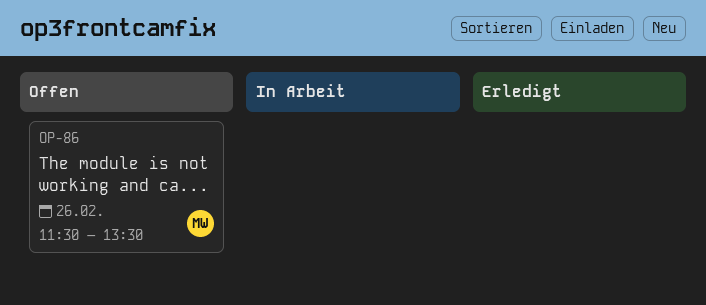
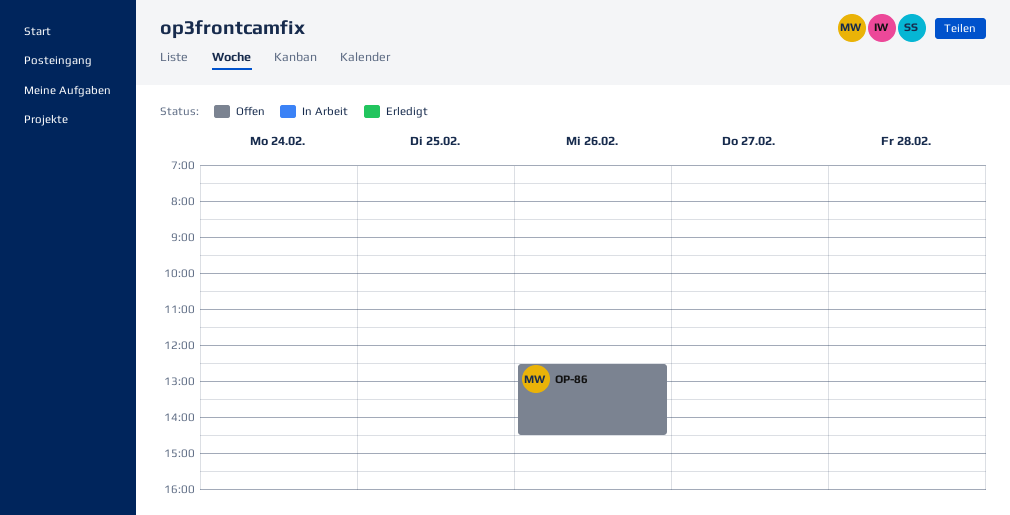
OP-86, begins: 11:30 -> 12:30
OP-86, ends: 13:30 -> 14:30

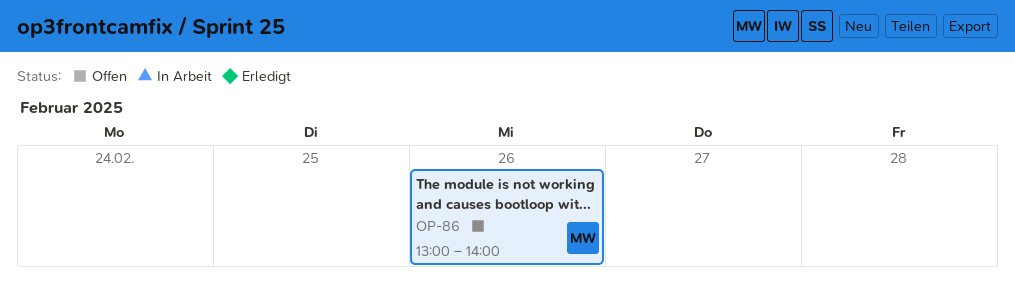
OP-86, begins: 12:30 -> 13:00
OP-86, ends: 14:30 -> 14:00

